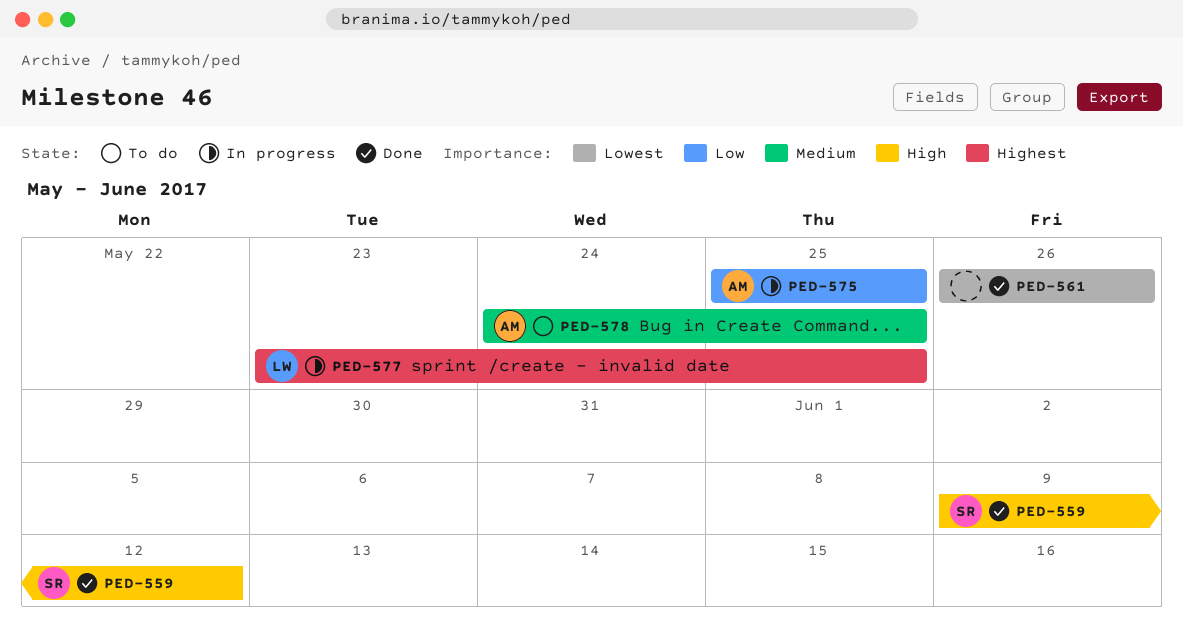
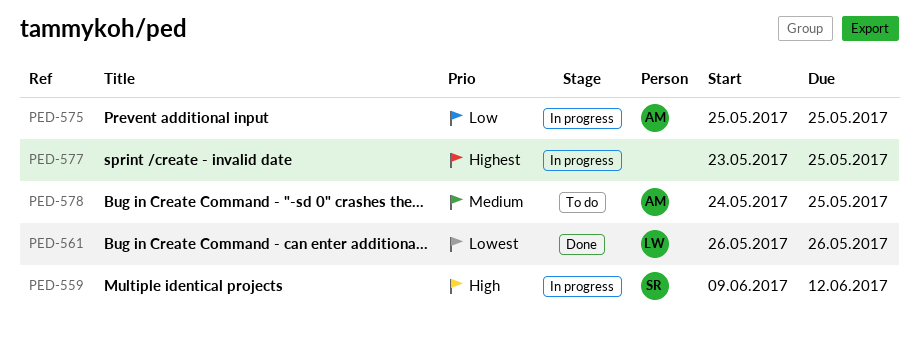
PED-559, status: Done -> In progress
PED-561, owner: none -> LW
PED-577, owner: LW -> none

